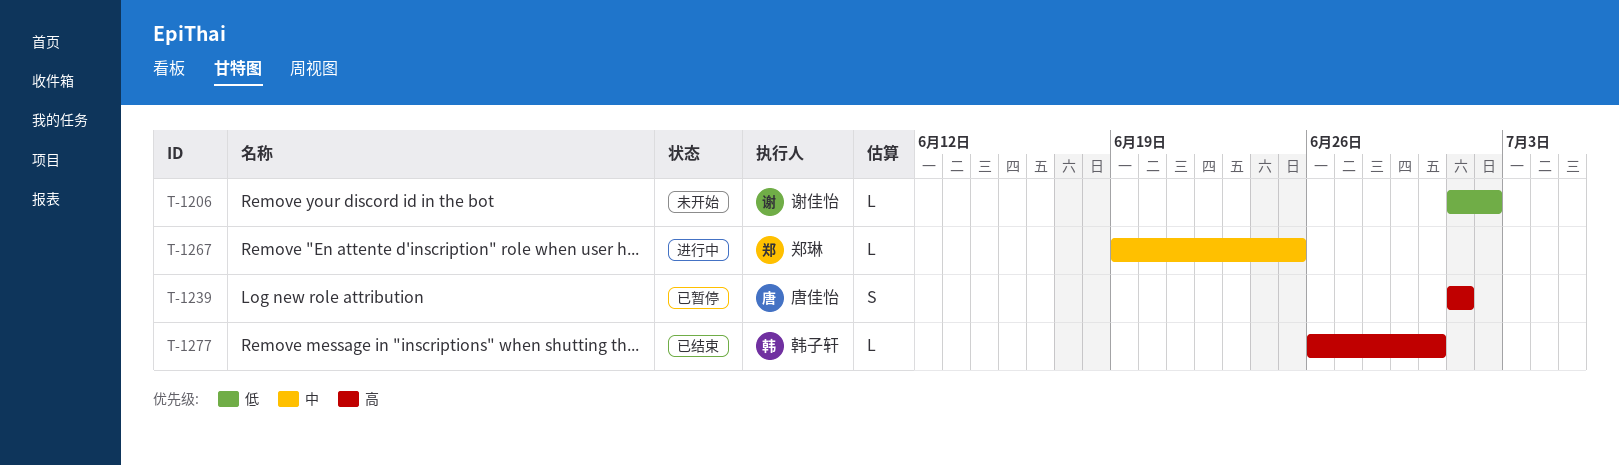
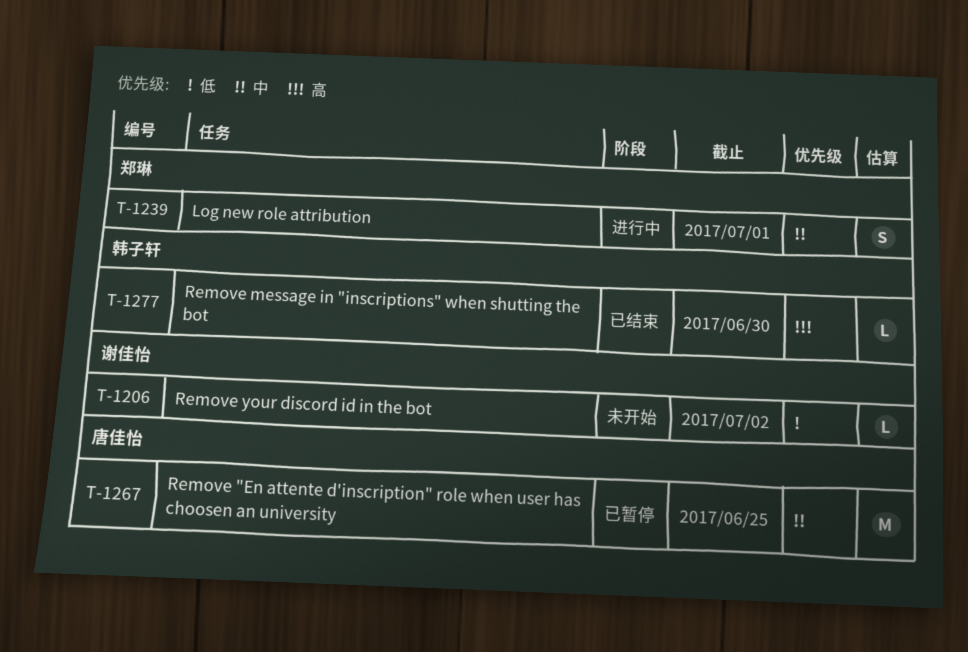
T-1239, status: 已暂停 -> 进行中
T-1239, owner: 唐佳怡 -> 郑琳
T-1239, priority: 高 -> 中
T-1267, status: 进行中 -> 已暂停
T-1267, owner: 郑琳 -> 唐佳怡
T-1267, estimate: L -> M

